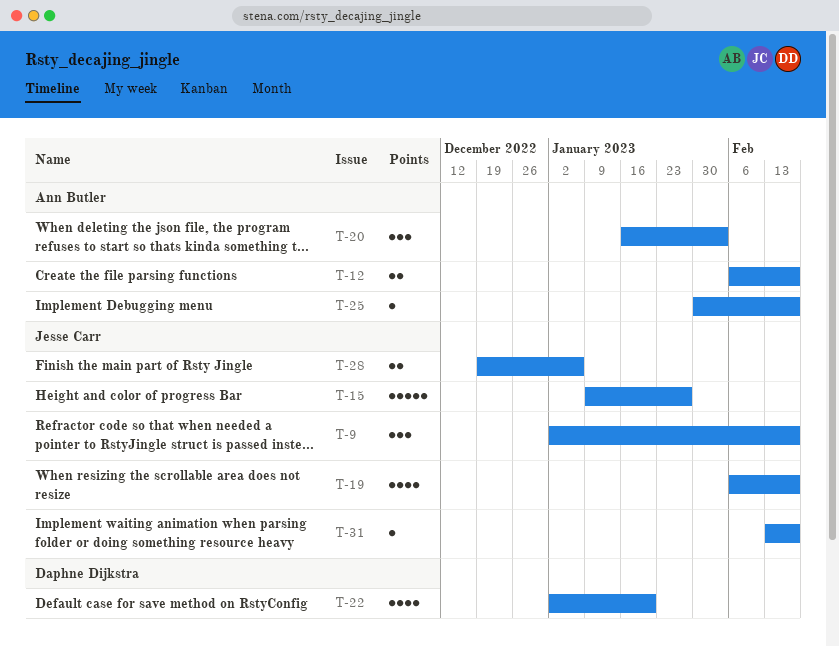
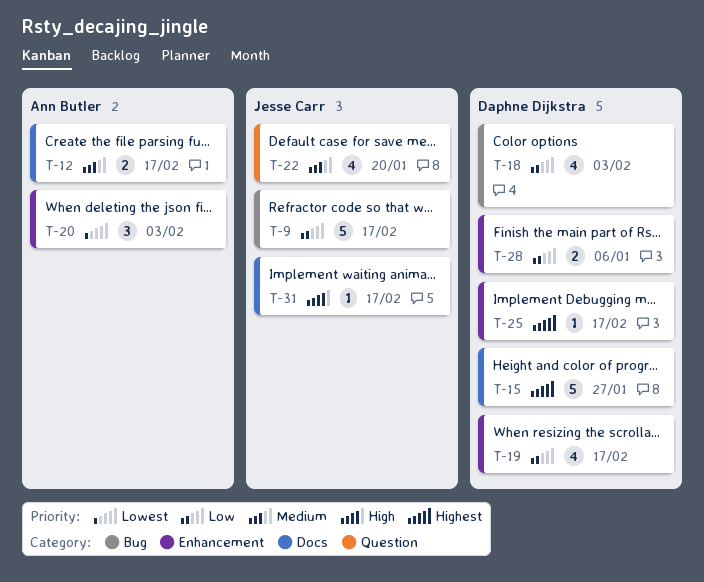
T-9, estimate: 3 -> 5
T-15, owner: Jesse Carr -> Daphne Dijkstra
T-18: none -> present
T-19, owner: Jesse Carr -> Daphne Dijkstra
T-22, owner: Daphne Dijkstra -> Jesse Carr
T-25, owner: Ann Butler -> Daphne Dijkstra
T-28, owner: Jesse Carr -> Daphne Dijkstra

